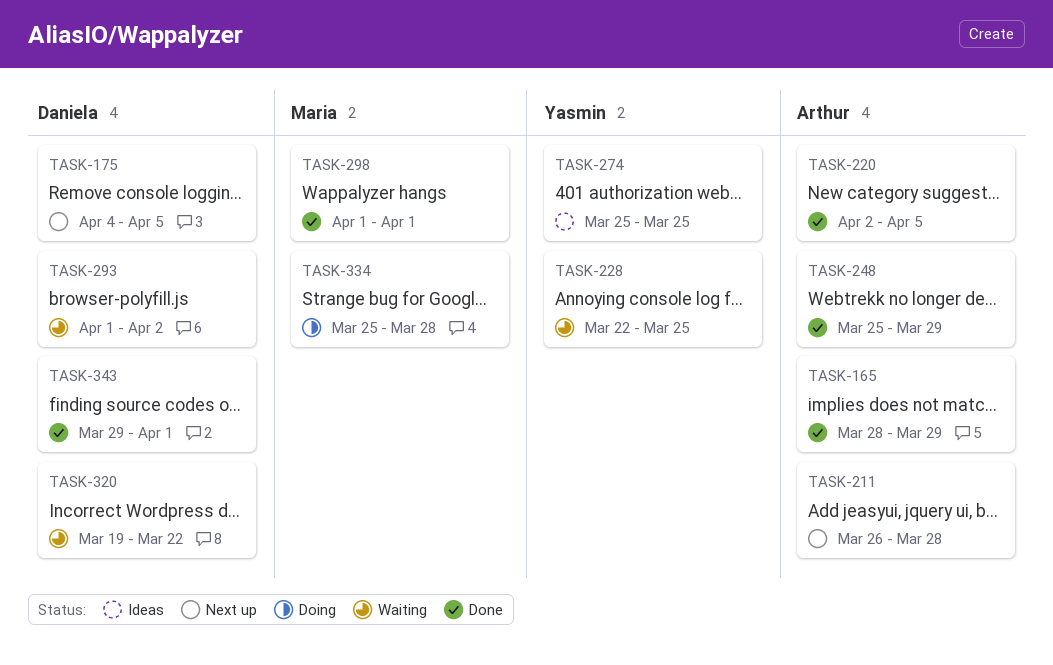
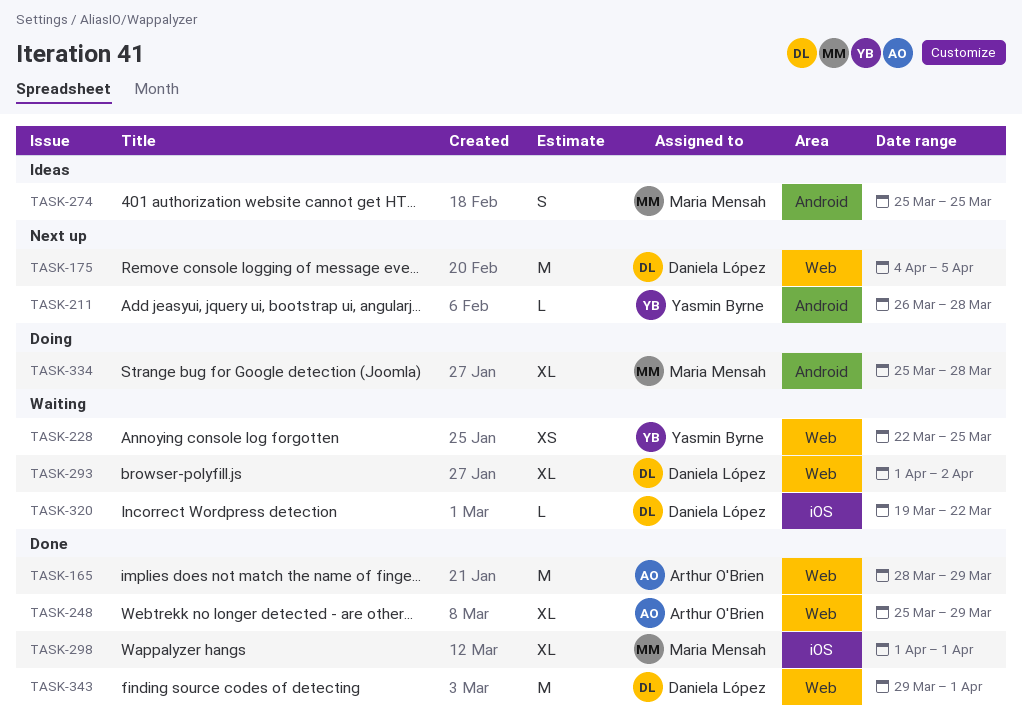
TASK-211, owner: Arthur O'Brien -> Yasmin Byrne
TASK-220: present -> none
TASK-274, owner: Yasmin Byrne -> Maria Mensah

